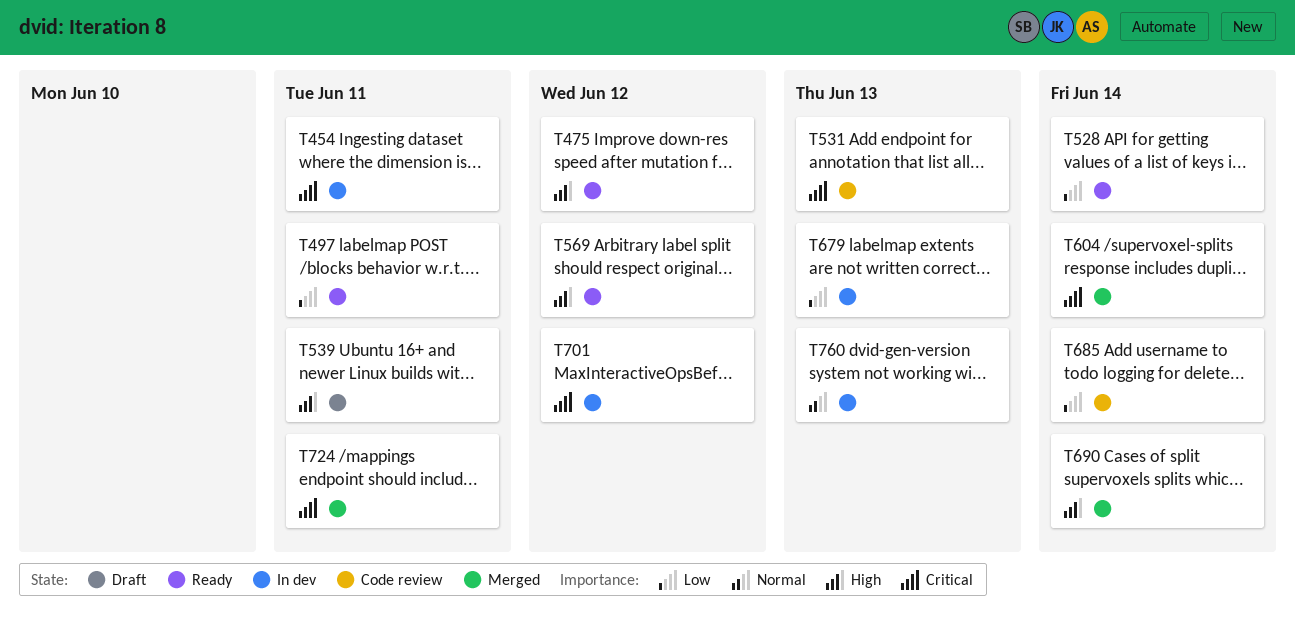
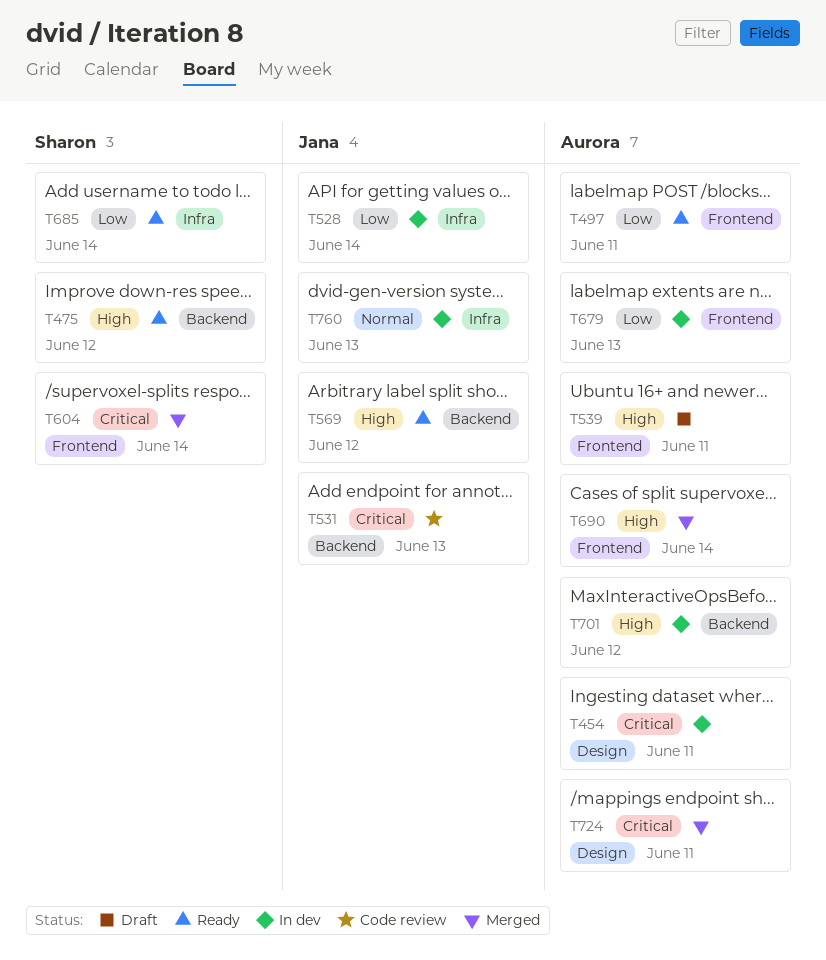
T528, status: Ready -> In dev
T685, status: Code review -> Ready
T701, priority: Critical -> High

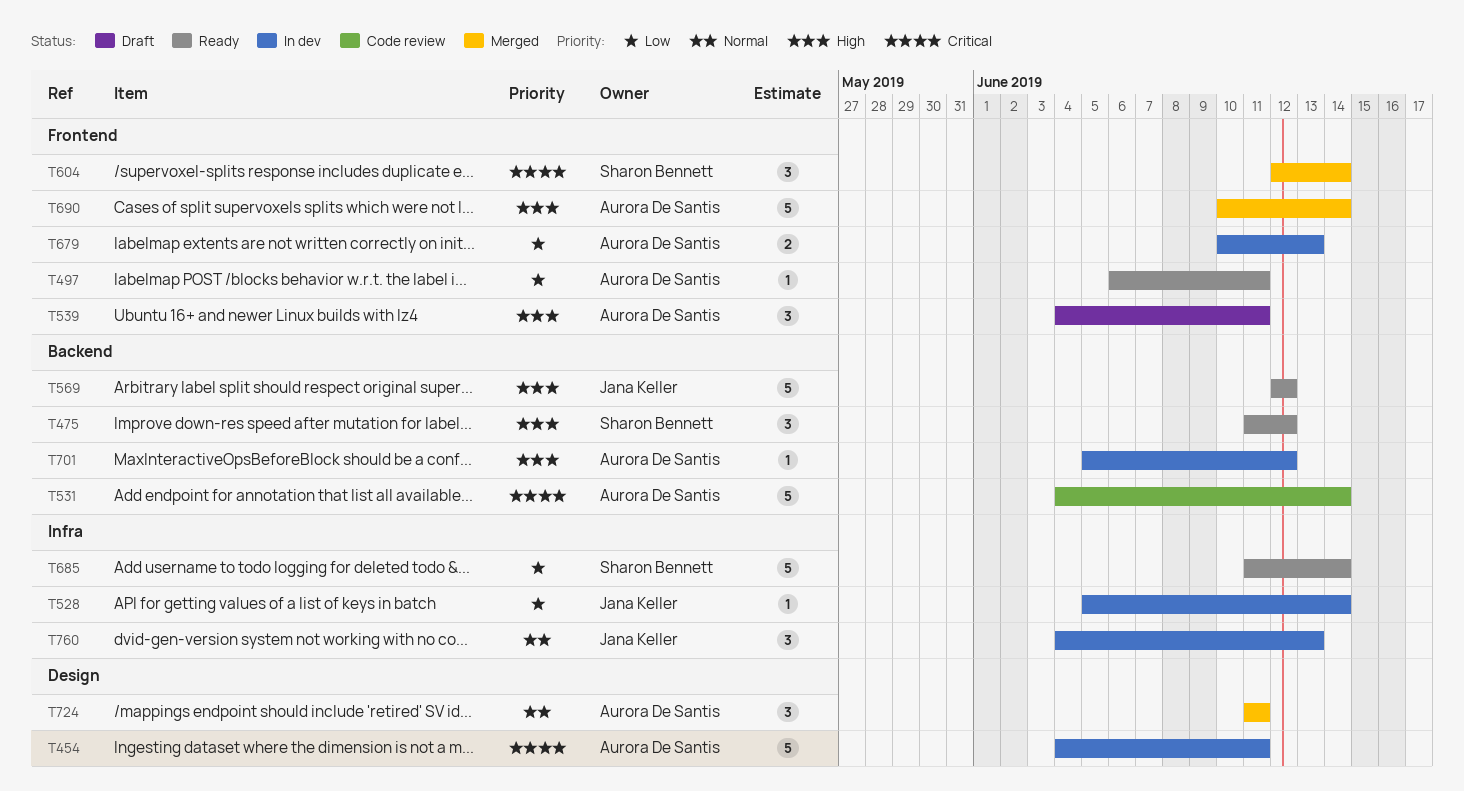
T531, owner: Jana Keller -> Aurora De Santis
T531, due: Jun 13 -> Jun 14
T724, priority: Critical -> Normal

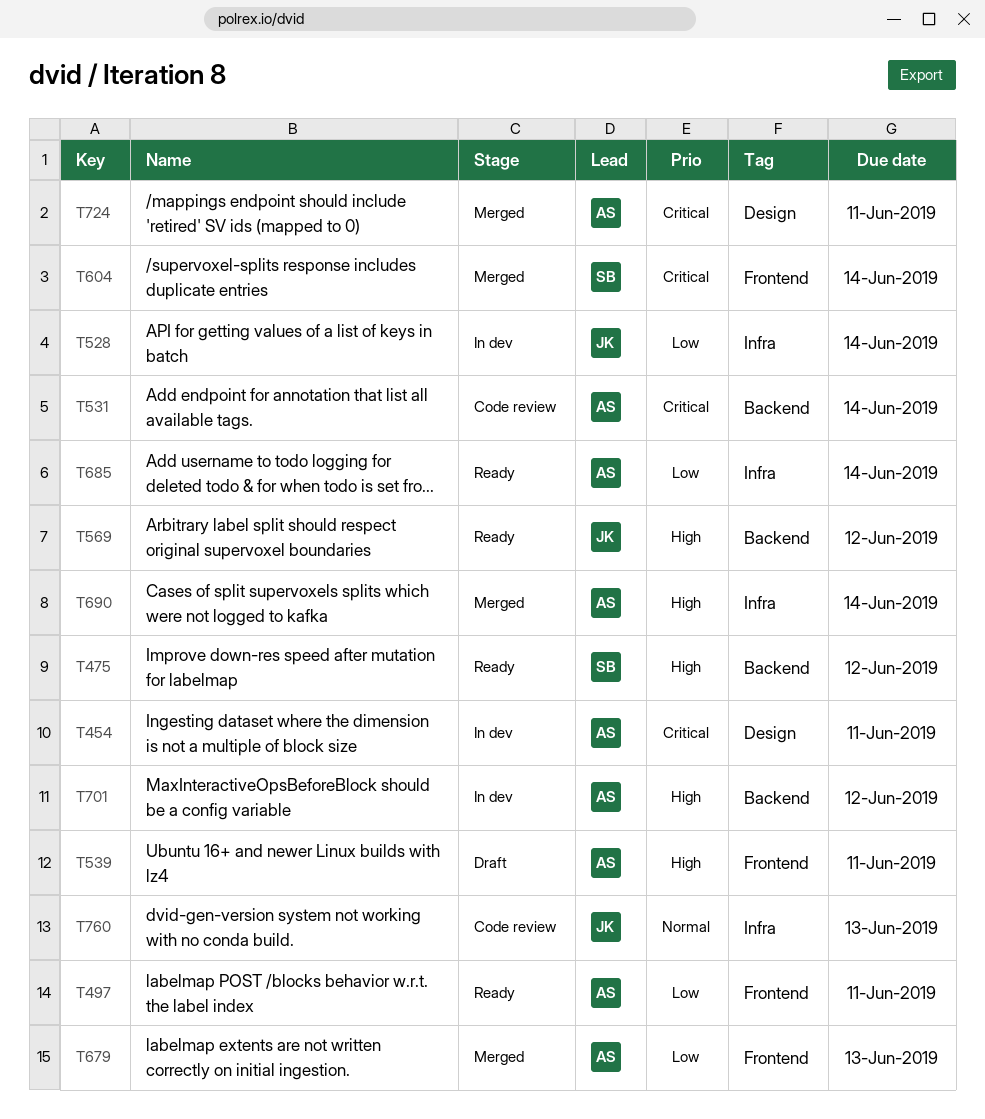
T679, status: In dev -> Merged
T685, owner: Sharon Bennett -> Aurora De Santis
T690, label: Frontend -> Infra
T724, priority: Normal -> Critical
T760, status: In dev -> Code review

